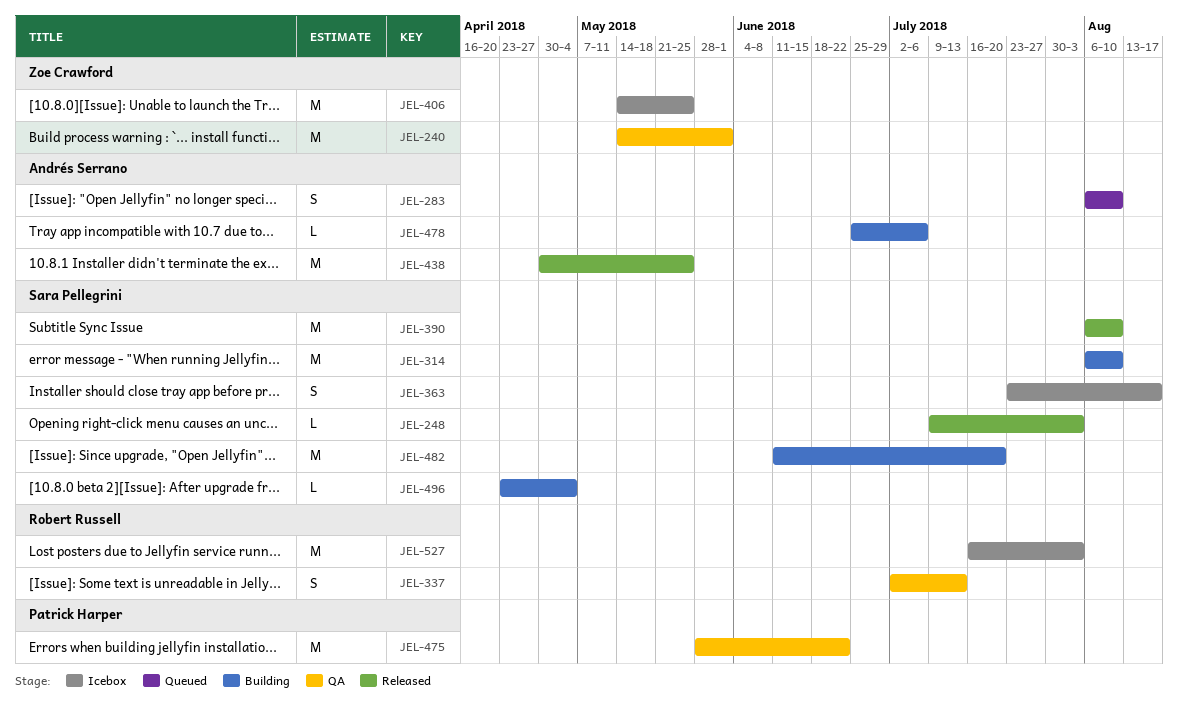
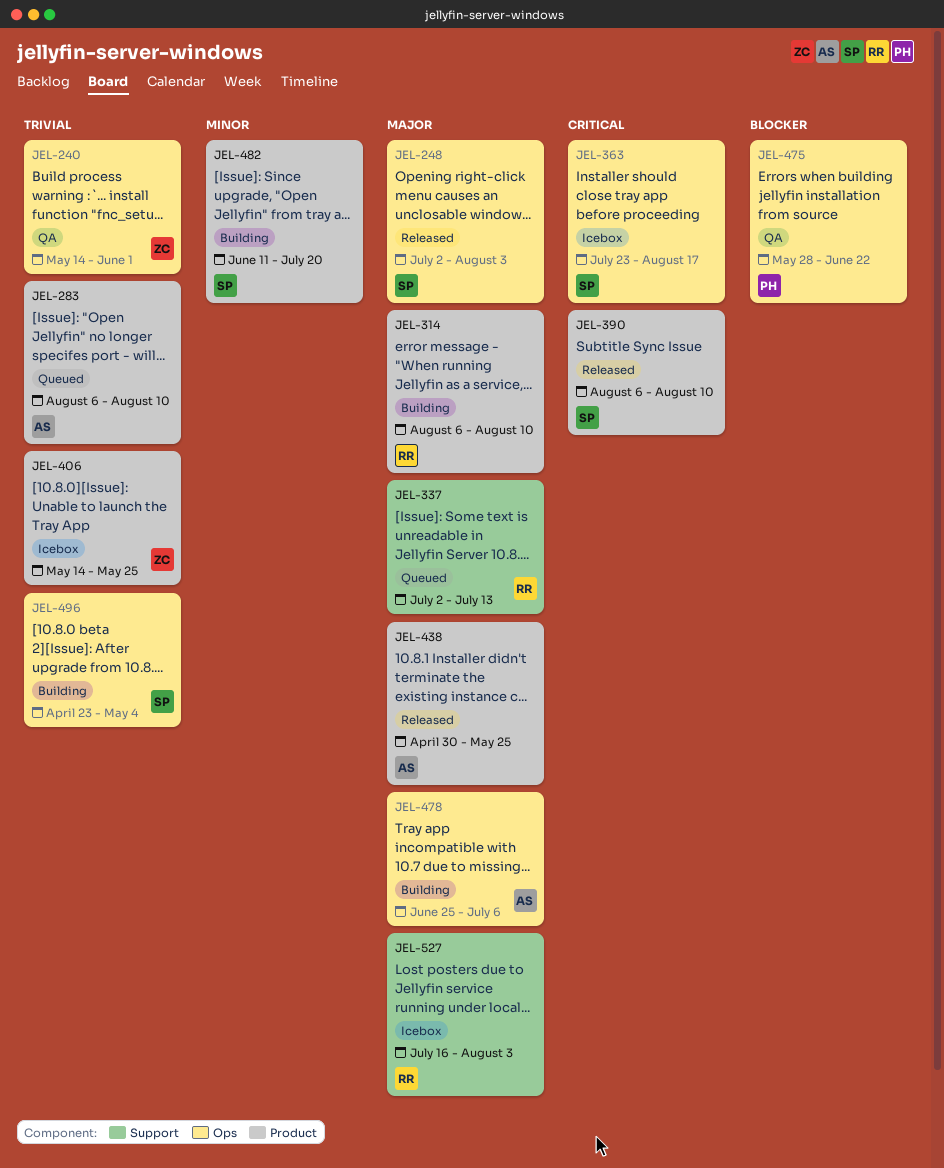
JEL-248, start: Jul 9 -> Jul 2
JEL-314, owner: Sara Pellegrini -> Robert Russell
JEL-337, status: QA -> Queued

